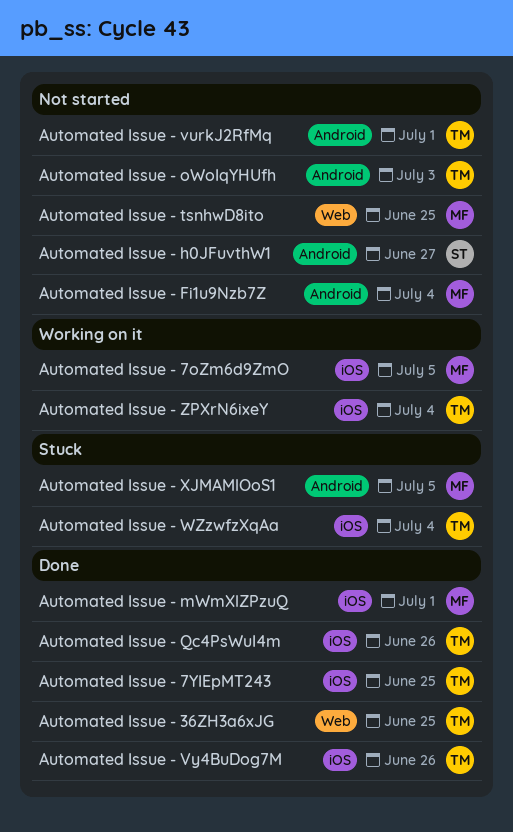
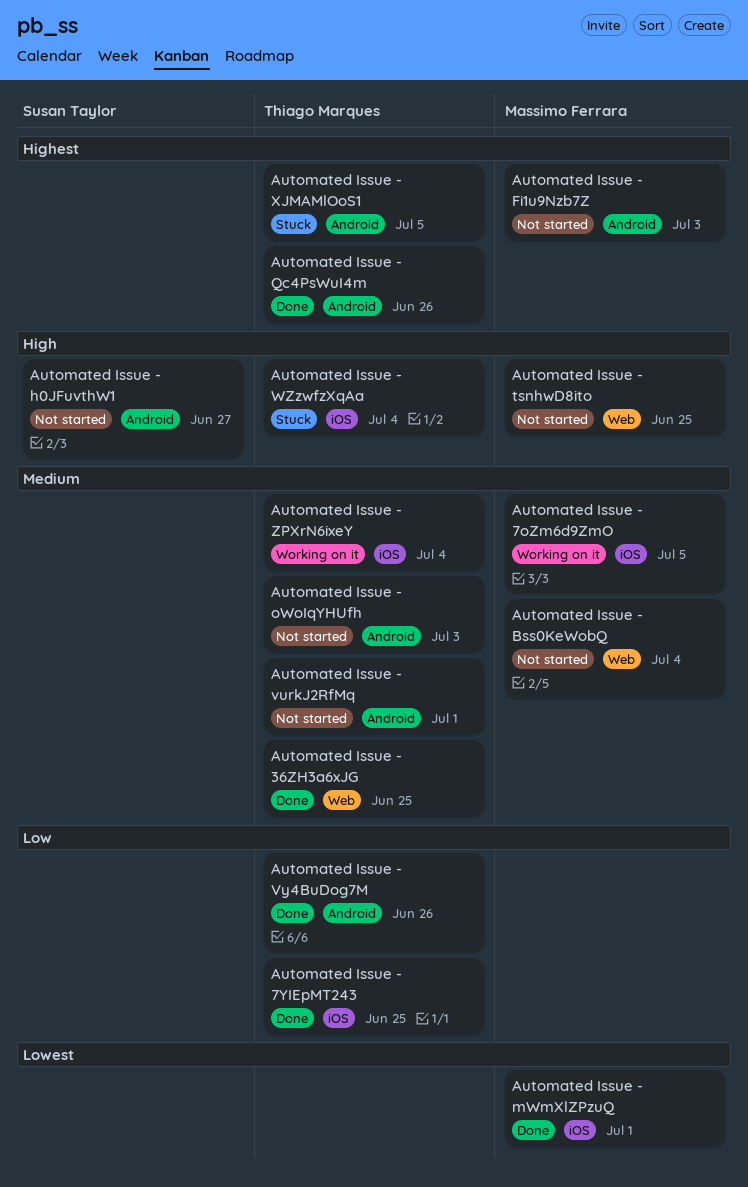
Automated Issue - Bss0KeWobQ: none -> present
Automated Issue - Fi1u9Nzb7Z, due: Jul 4 -> Jul 3
Automated Issue - Qc4PsWuI4m, label: iOS -> Android
Automated Issue - Vy4BuDog7M, label: iOS -> Android
Automated Issue - XJMAMlOoS1, owner: Massimo Ferrara -> Thiago Marques

